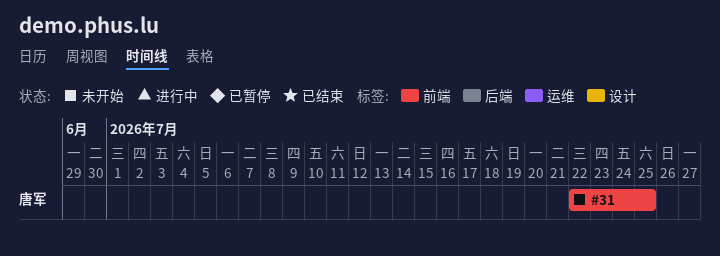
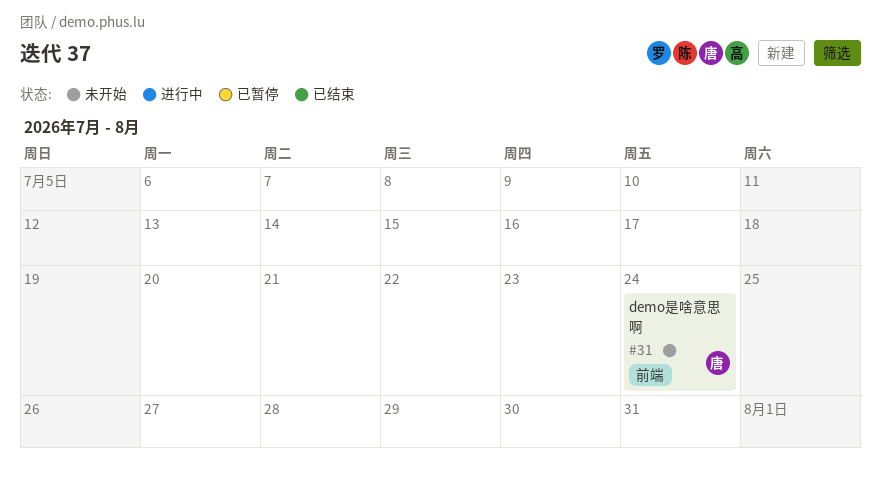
#31, due: Jul 25 -> Jul 24

